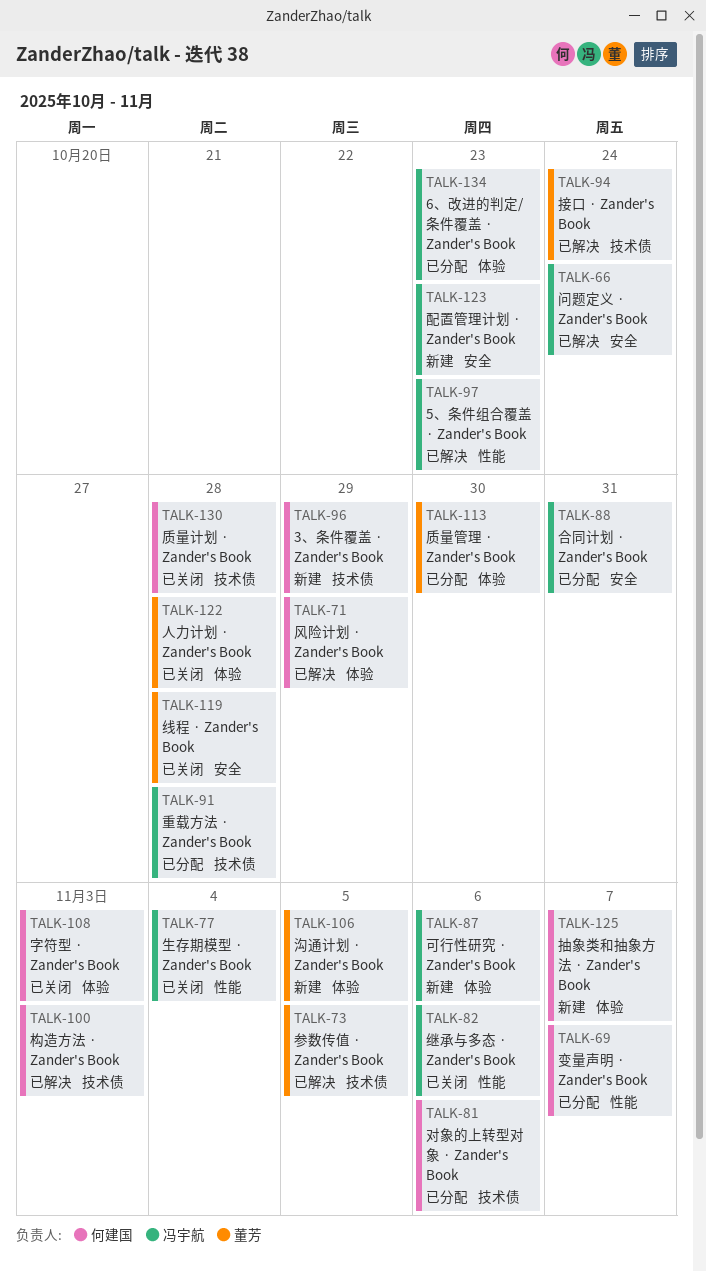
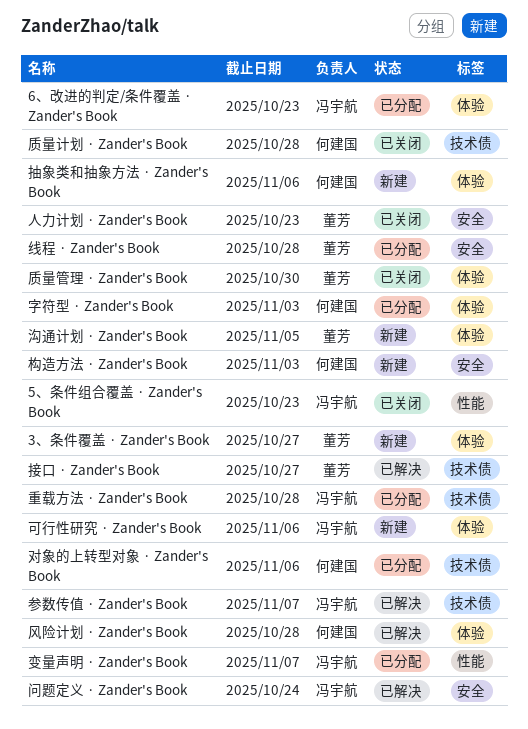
3、条件覆盖 · Zander's Book, owner: 何建国 -> 董芳
3、条件覆盖 · Zander's Book, label: 技术债 -> 体验
3、条件覆盖 · Zander's Book, due: Oct 29 -> Oct 27
5、条件组合覆盖 · Zander's Book, status: 已解决 -> 已关闭
人力计划 · Zander's Book, label: 体验 -> 安全
人力计划 · Zander's Book, due: Oct 28 -> Oct 23
参数传值 · Zander's Book, owner: 董芳 -> 冯宇航
参数传值 · Zander's Book, due: Nov 5 -> Nov 7
变量声明 · Zander's Book, owner: 何建国 -> 冯宇航
合同计划 · Zander's Book: present -> none
字符型 · Zander's Book, status: 已关闭 -> 已分配
抽象类和抽象方法 · Zander's Book, due: Nov 7 -> Nov 6
接口 · Zander's Book, due: Oct 24 -> Oct 27
构造方法 · Zander's Book, status: 已解决 -> 新建
构造方法 · Zander's Book, label: 技术债 -> 安全
生存期模型 · Zander's Book: present -> none
线程 · Zander's Book, status: 已关闭 -> 已分配
继承与多态 · Zander's Book: present -> none
质量管理 · Zander's Book, status: 已分配 -> 已关闭
配置管理计划 · Zander's Book: present -> none
风险计划 · Zander's Book, due: Oct 29 -> Oct 28

